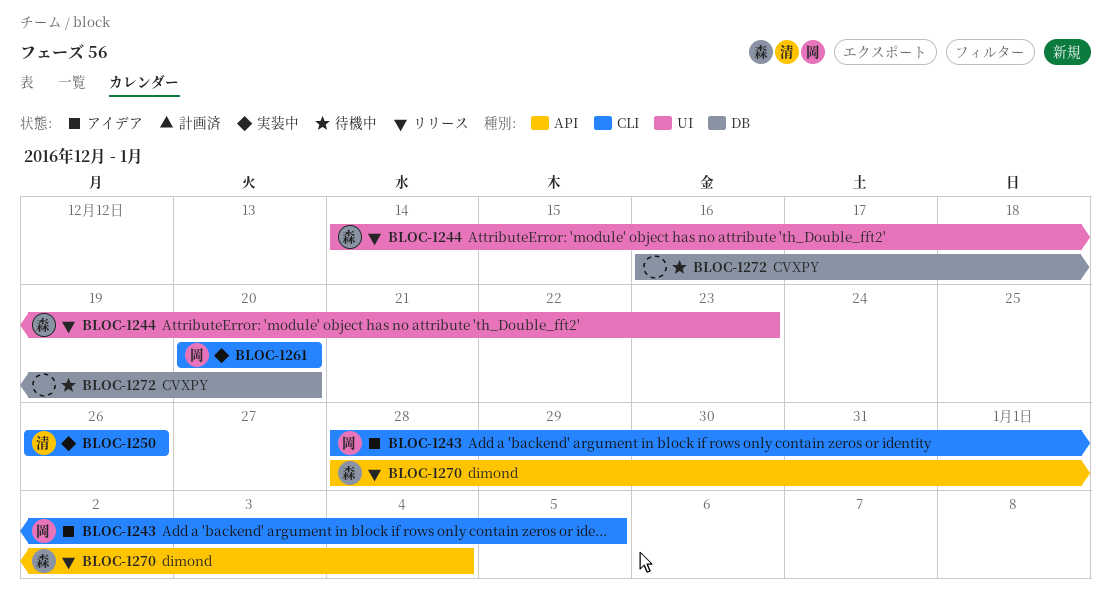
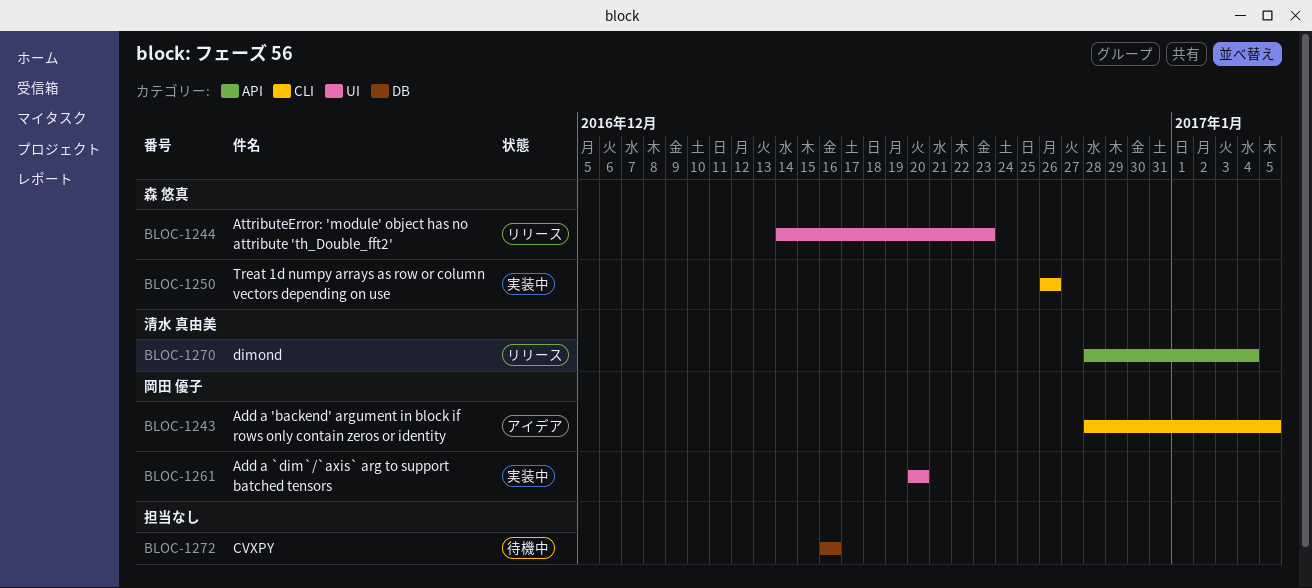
BLOC-1250, owner: 清水 真由美 -> 森 悠真
BLOC-1261, label: CLI -> UI
BLOC-1270, owner: 森 悠真 -> 清水 真由美
BLOC-1272, due: Dec 20 -> Dec 16

